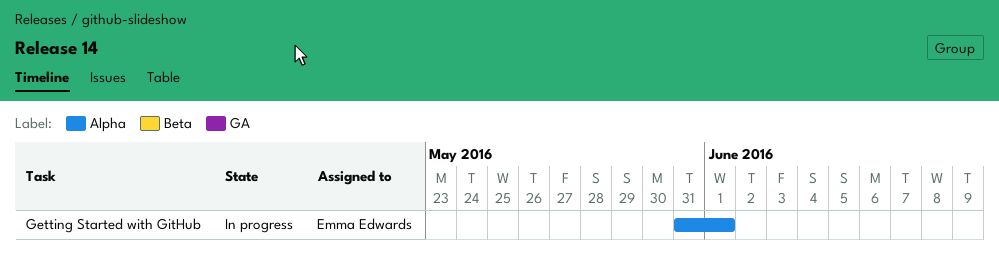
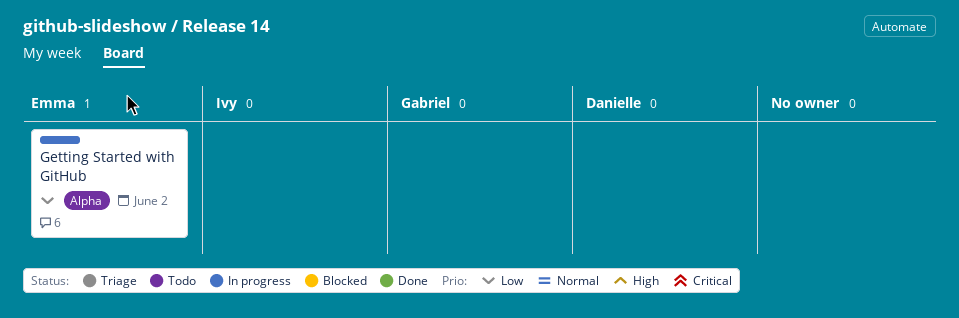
Getting Started with GitHub, due: Jun 1 -> Jun 2

